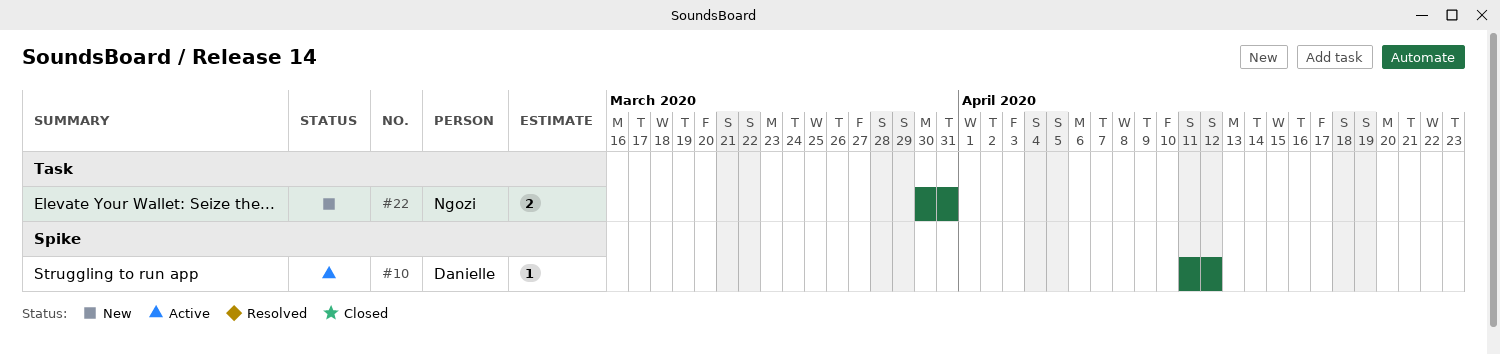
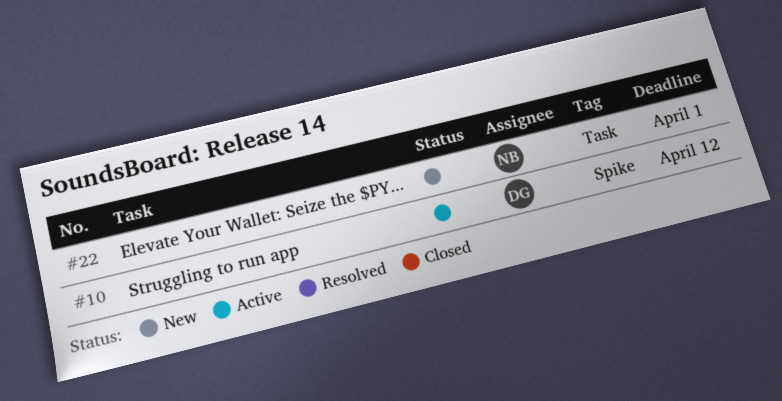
#22, due: Mar 31 -> Apr 1

